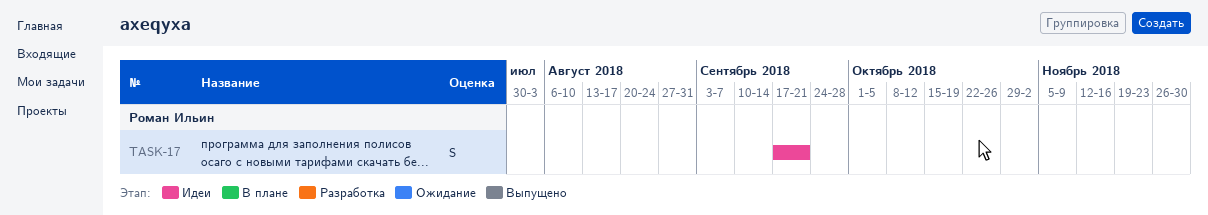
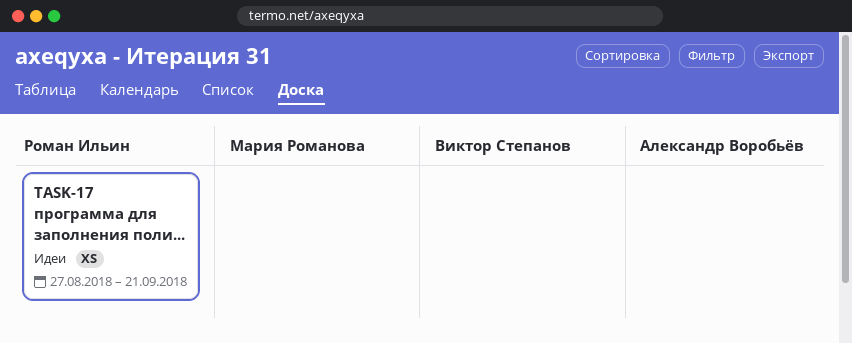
TASK-17, estimate: S -> XS
TASK-17, start: Sep 17 -> Aug 27

